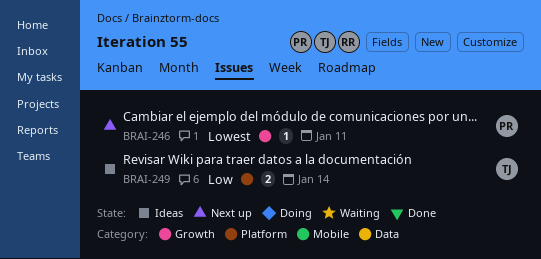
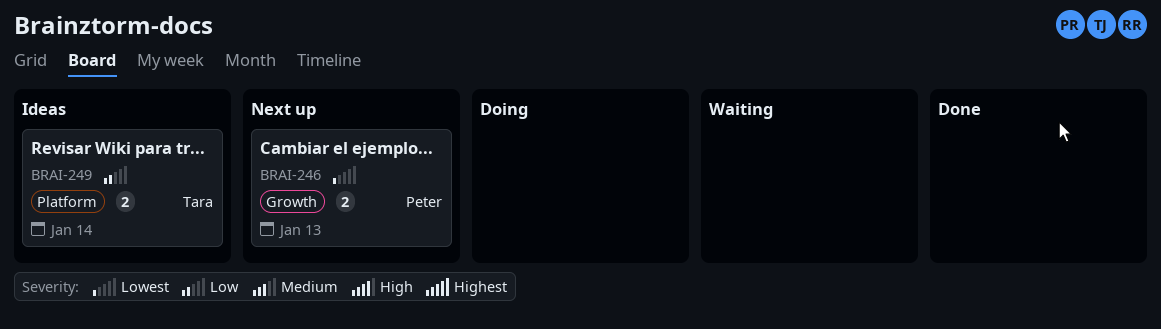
BRAI-246, estimate: 1 -> 2
BRAI-246, due: Jan 11 -> Jan 13

